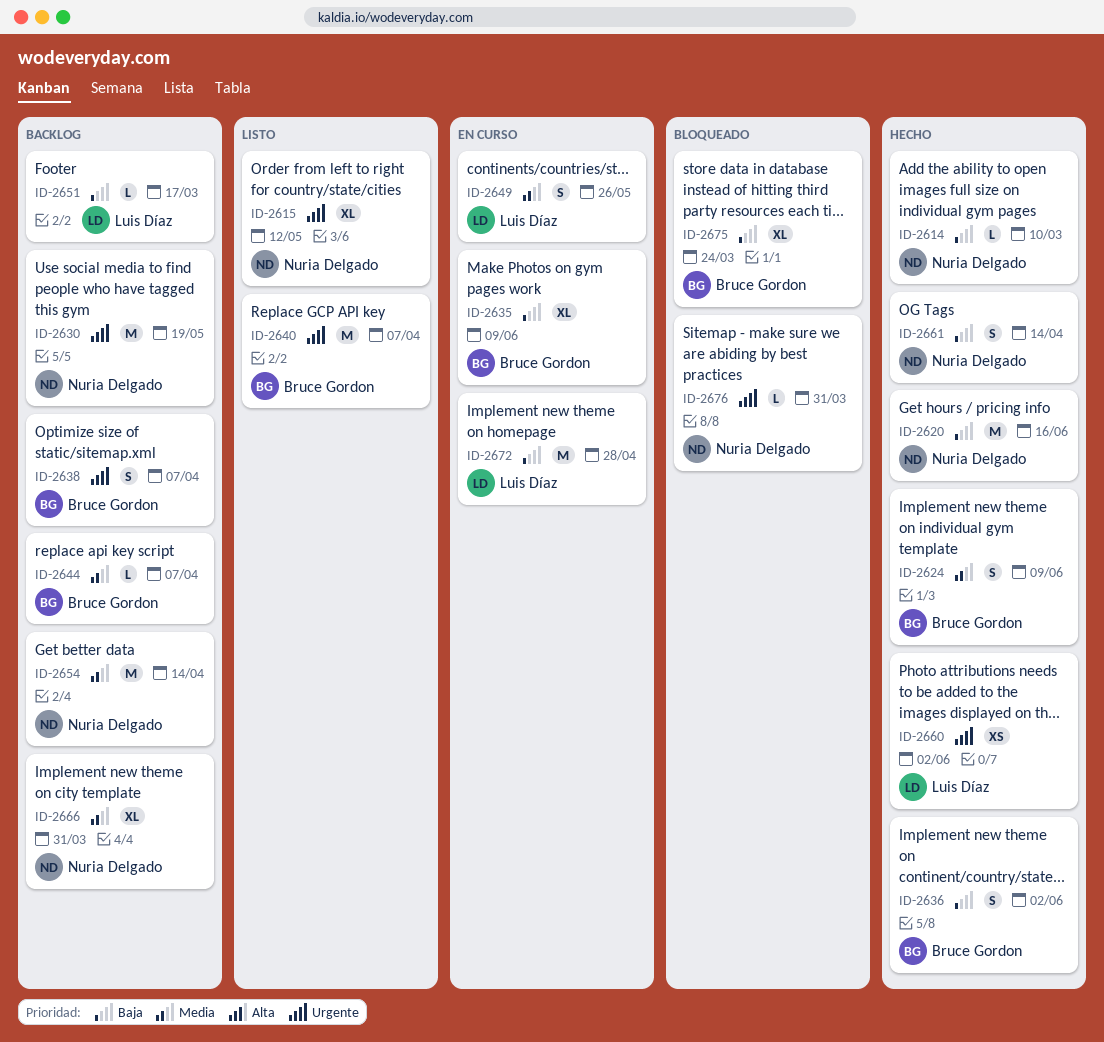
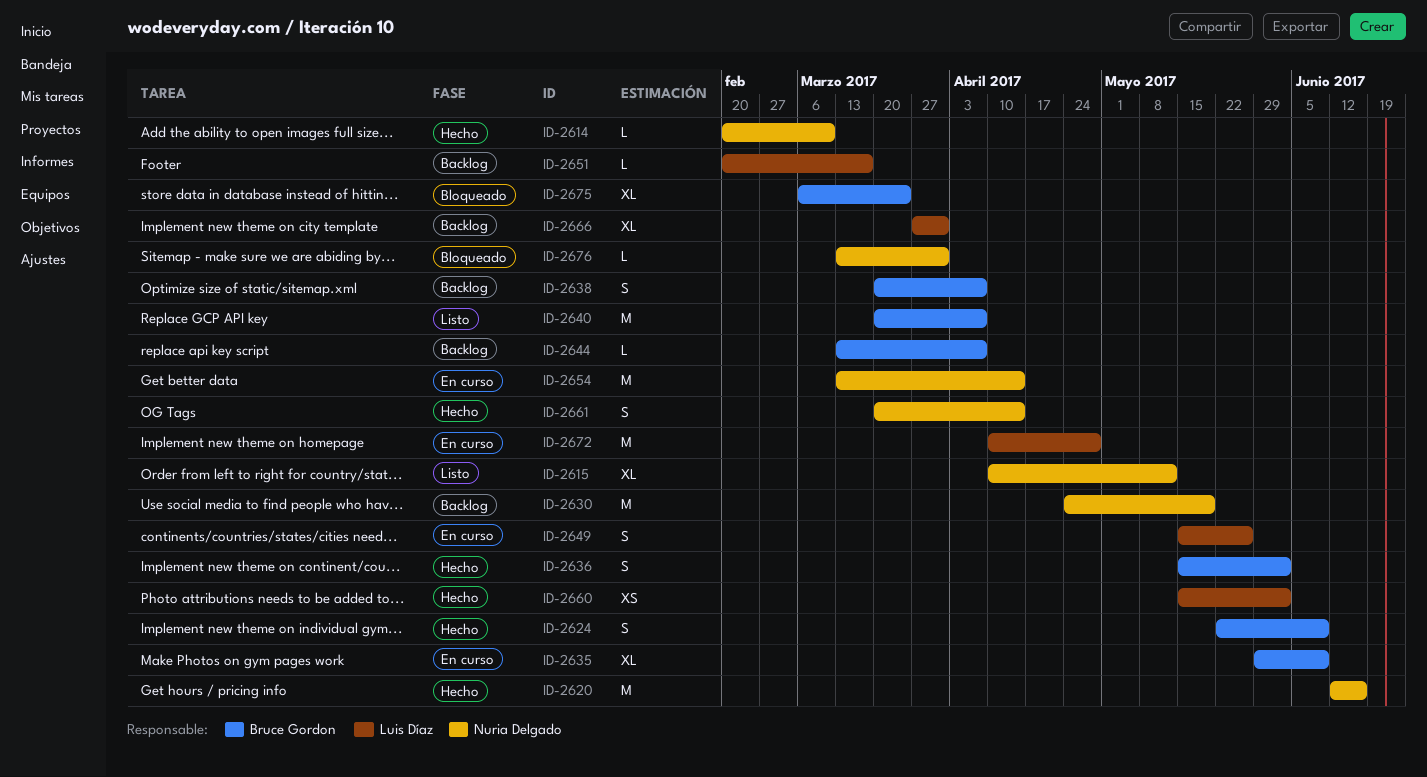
ID-2654, status: Backlog -> En curso
ID-2666, owner: Nuria Delgado -> Luis Díaz

